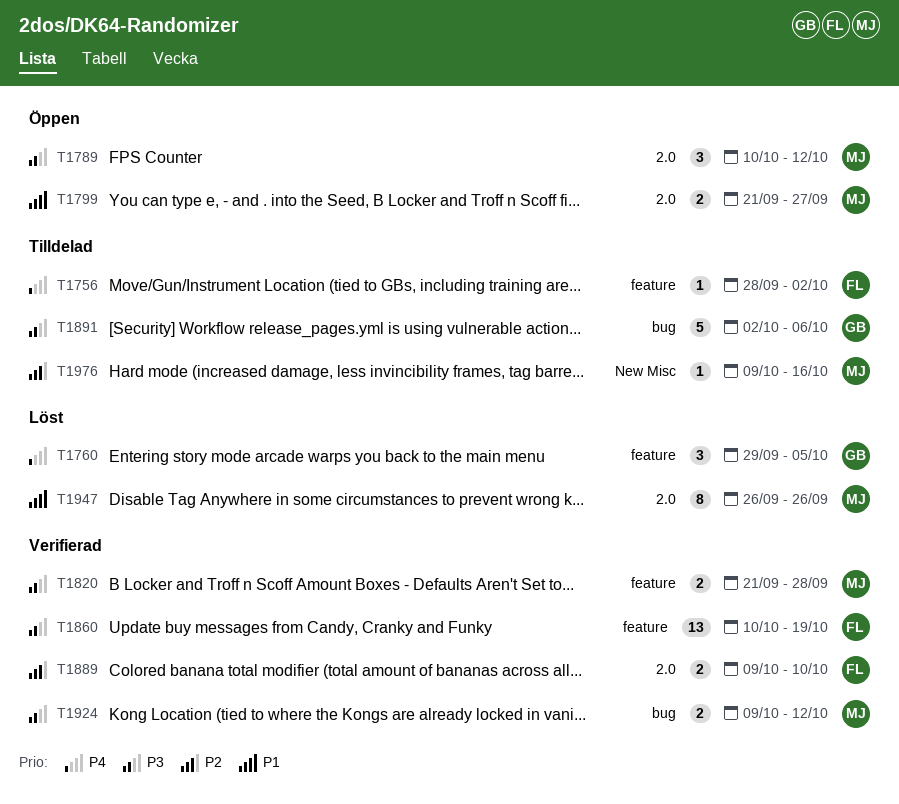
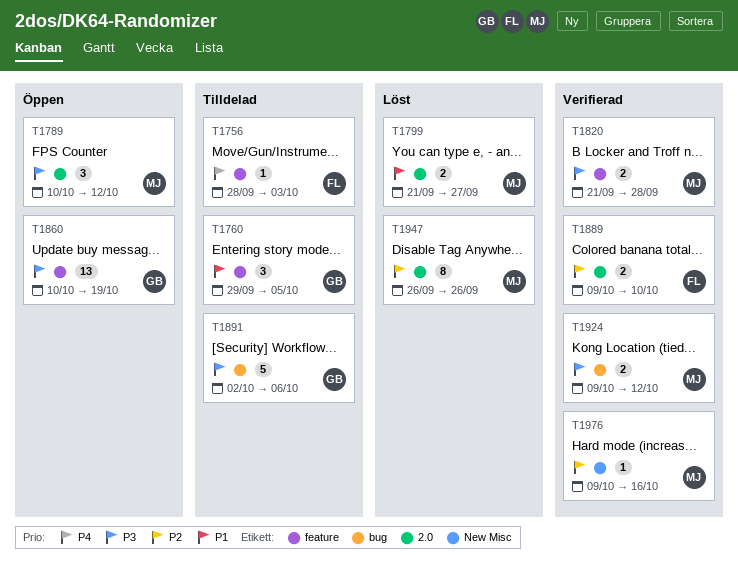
T1756, due: Oct 2 -> Oct 3
T1760, status: Löst -> Tilldelad
T1760, priority: P4 -> P1
T1799, status: Öppen -> Löst
T1860, status: Verifierad -> Öppen
T1860, owner: FL -> GB
T1947, priority: P1 -> P2
T1976, status: Tilldelad -> Verifierad

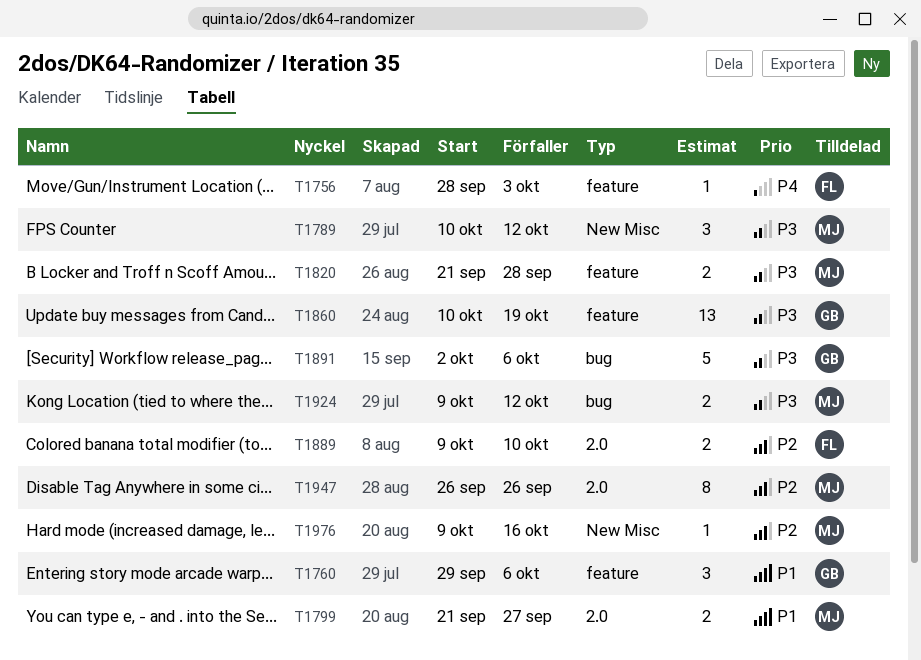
T1760, due: Oct 5 -> Oct 6
T1789, label: 2.0 -> New Misc

